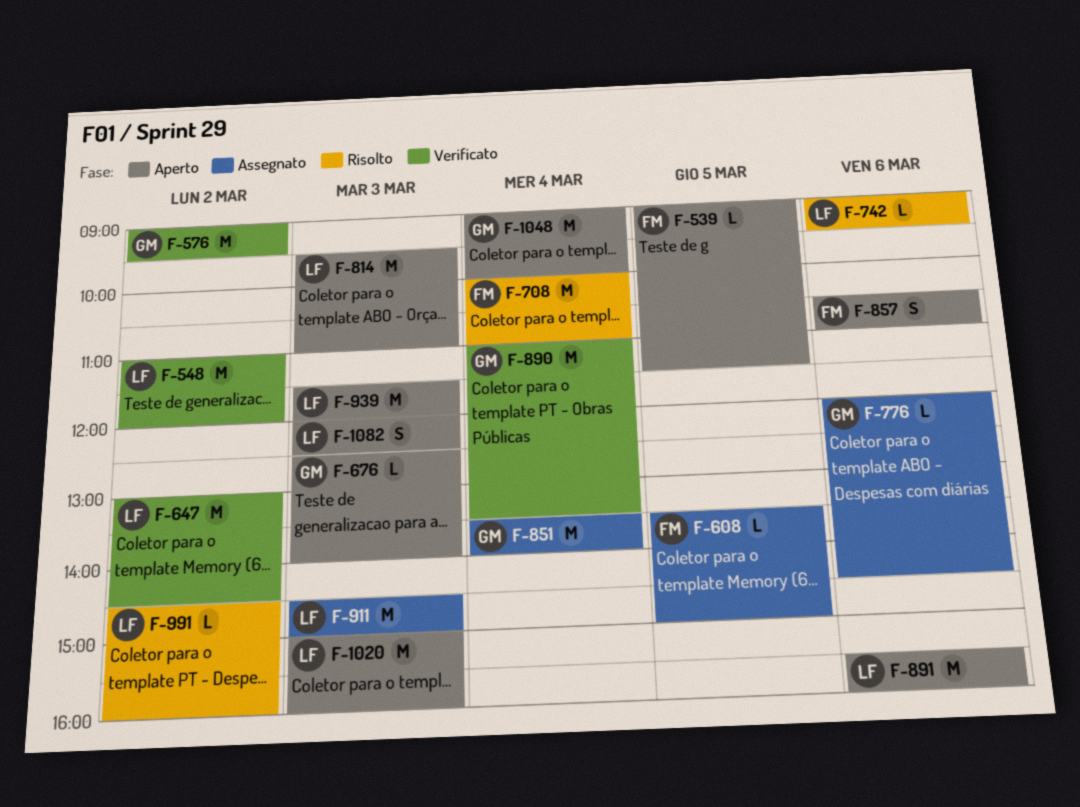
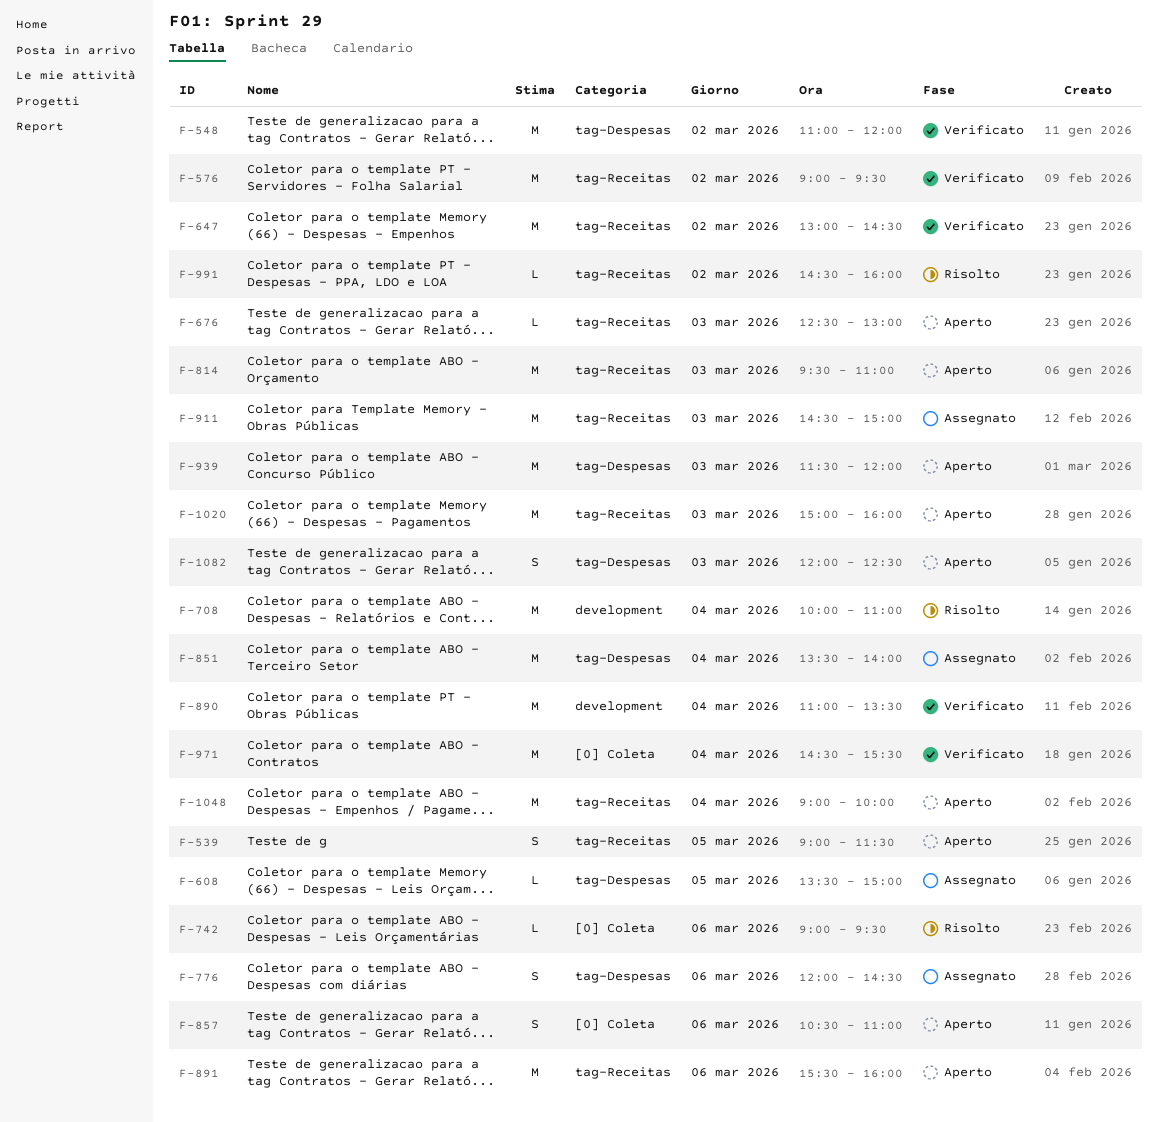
F-539, estimate: L -> S
F-676, ends: 14:00 -> 13:00
F-776, estimate: L -> S
F-971: none -> present

